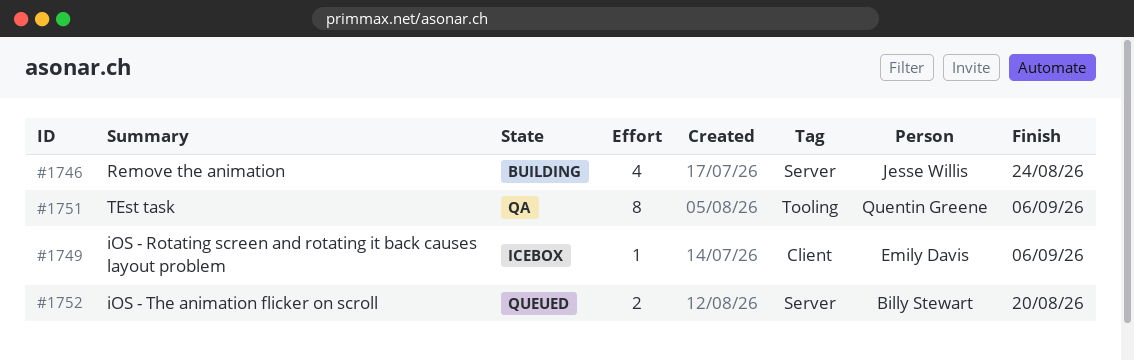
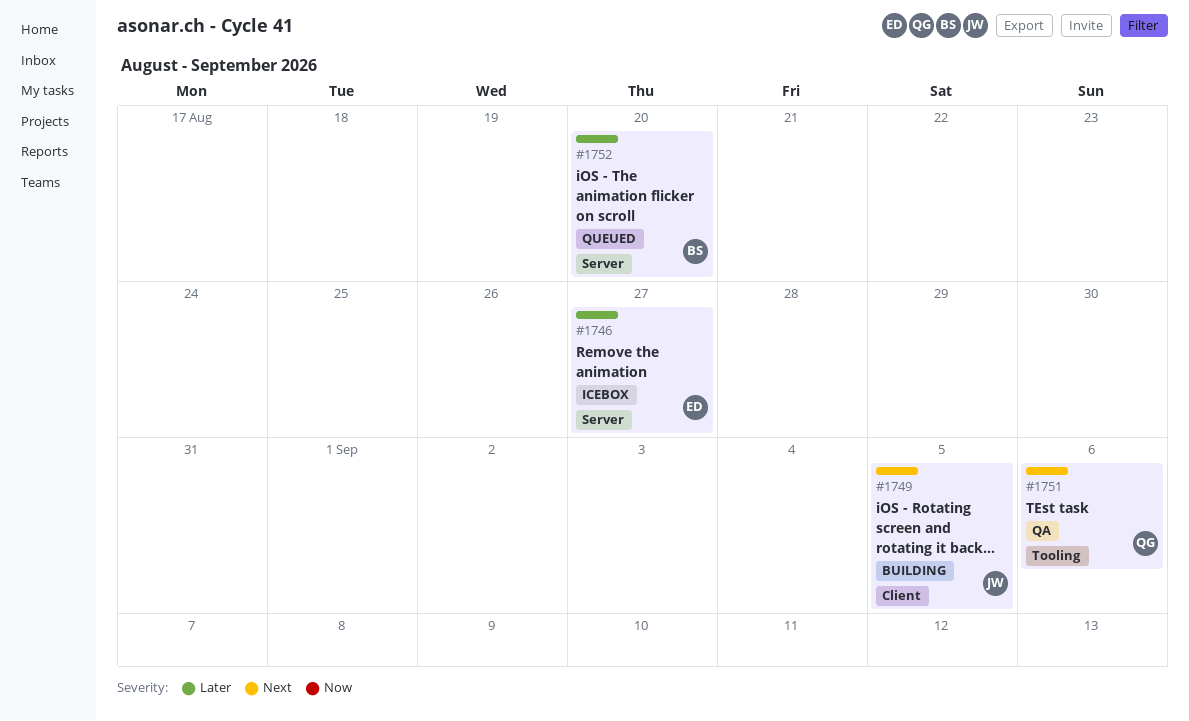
#1746, status: Building -> Icebox
#1746, owner: Jesse Willis -> Emily Davis
#1746, due: Aug 24 -> Aug 27
#1749, status: Icebox -> Building
#1749, owner: Emily Davis -> Jesse Willis
#1749, due: Sep 6 -> Sep 5

